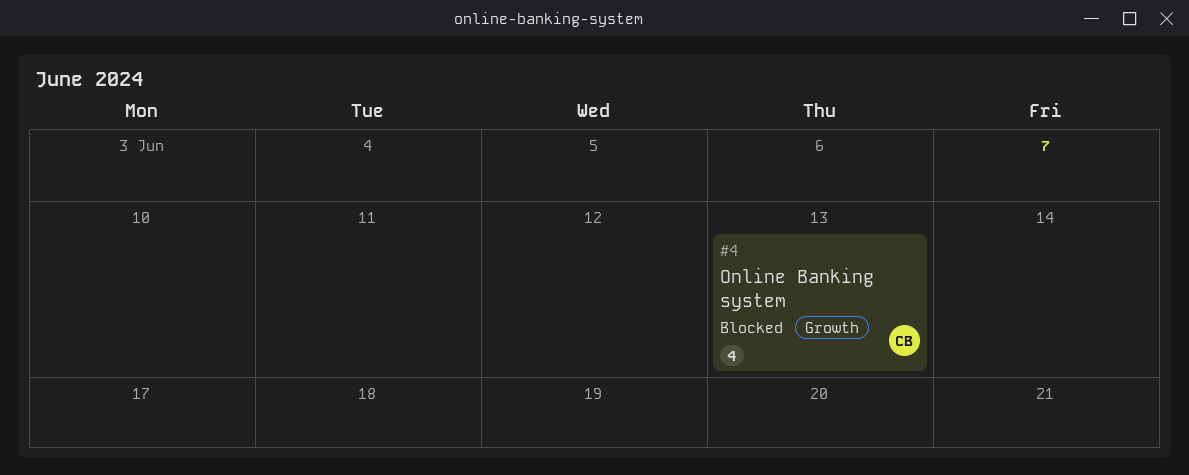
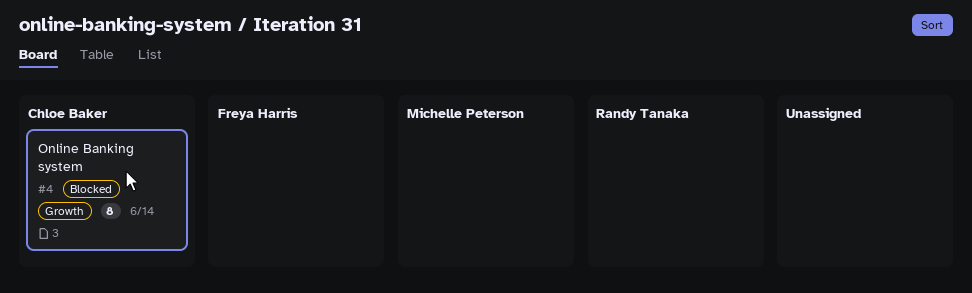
#4, estimate: 4 -> 8
#4, due: Jun 13 -> Jun 14

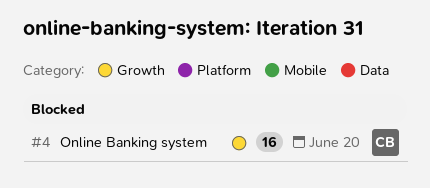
#4, estimate: 8 -> 16
#4, due: Jun 14 -> Jun 20

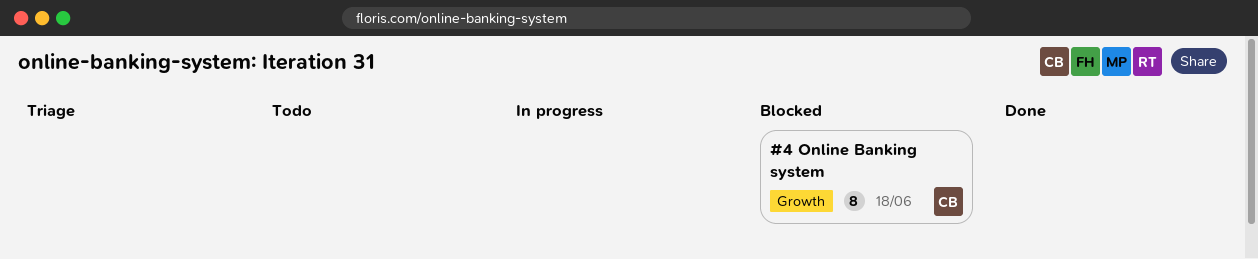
#4, estimate: 16 -> 8
#4, due: Jun 20 -> Jun 18

